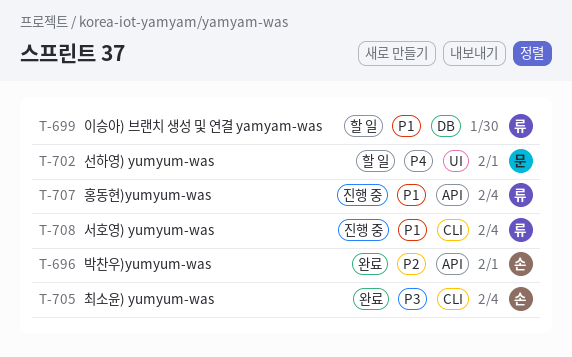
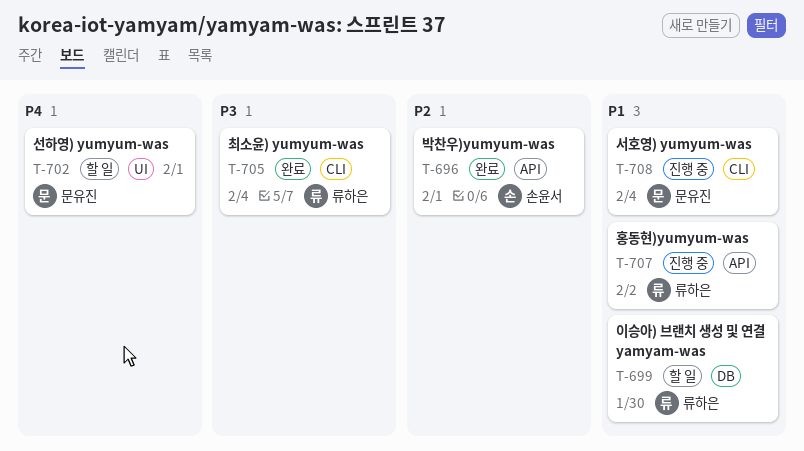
T-705, owner: 손윤서 -> 류하은
T-707, due: Feb 4 -> Feb 2
T-708, owner: 류하은 -> 문유진

